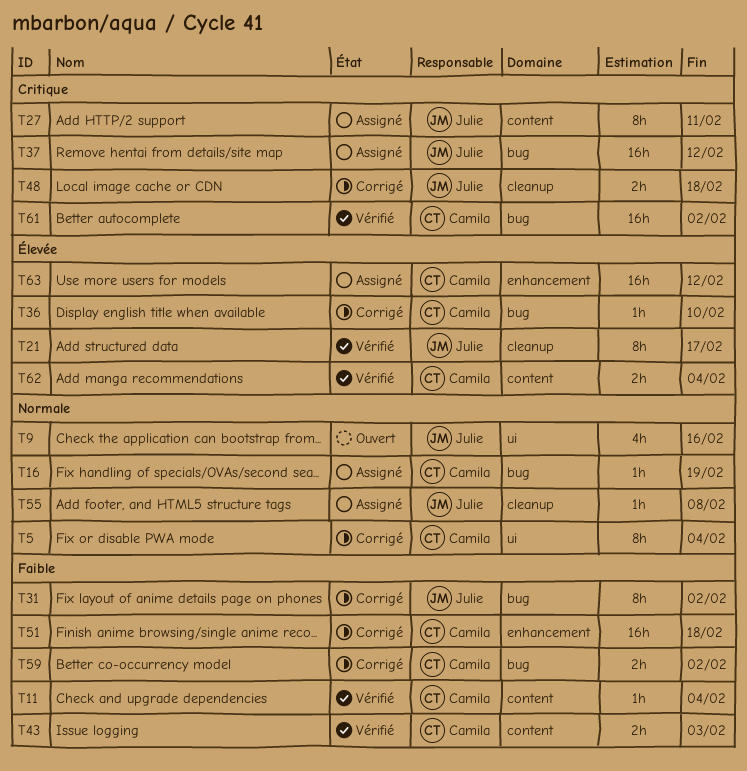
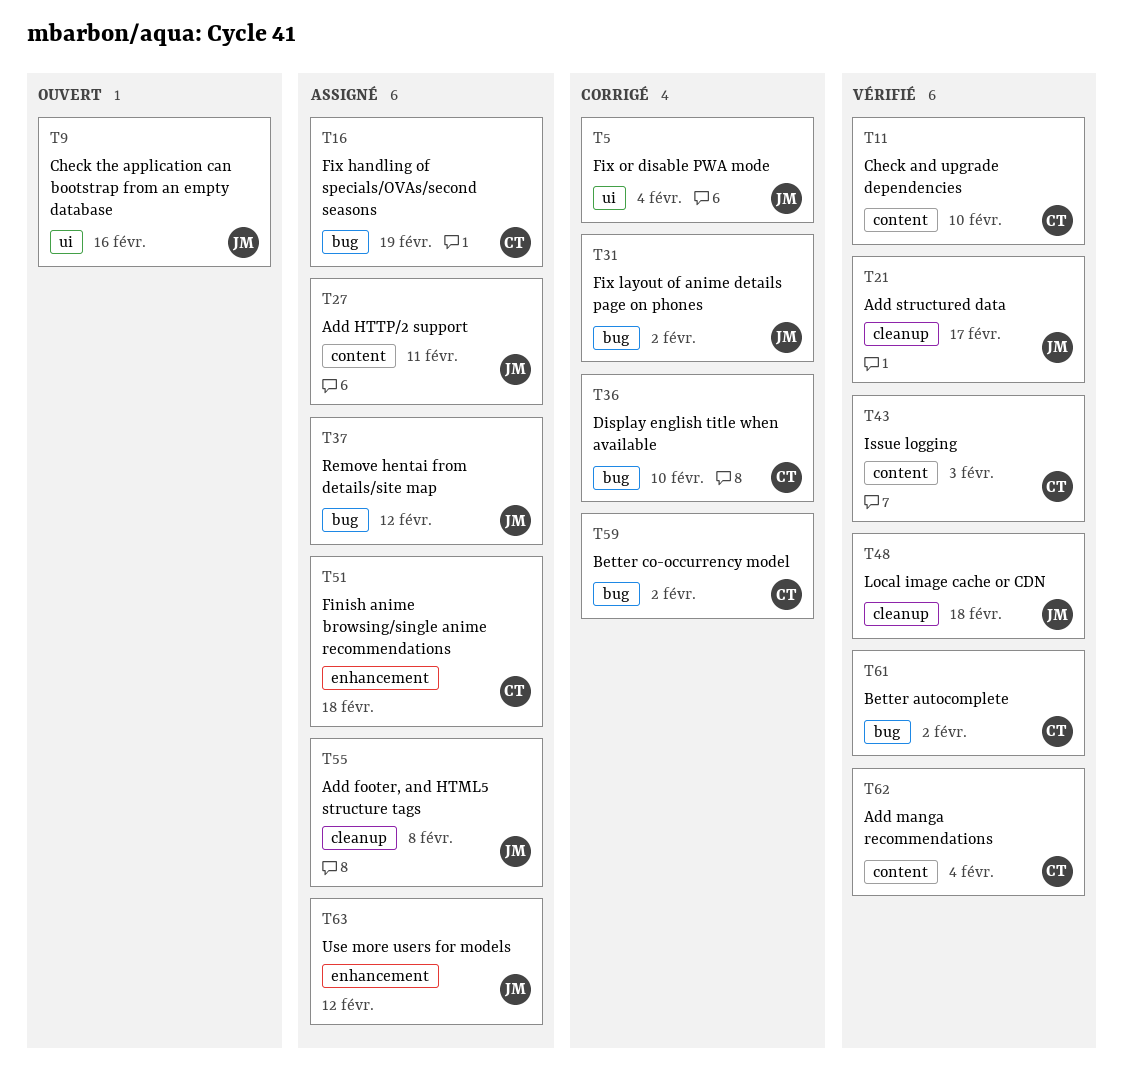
T5, owner: Camila -> Julie
T11, due: Feb 4 -> Feb 10
T48, status: Corrigé -> Vérifié
T51, status: Corrigé -> Assigné
T63, owner: Camila -> Julie

